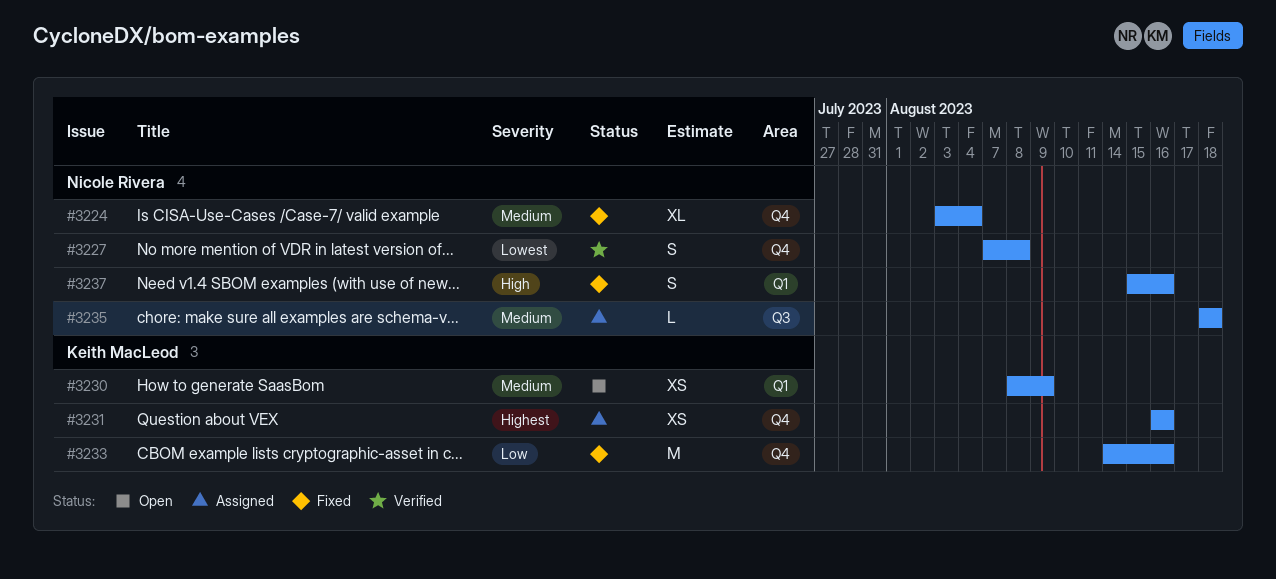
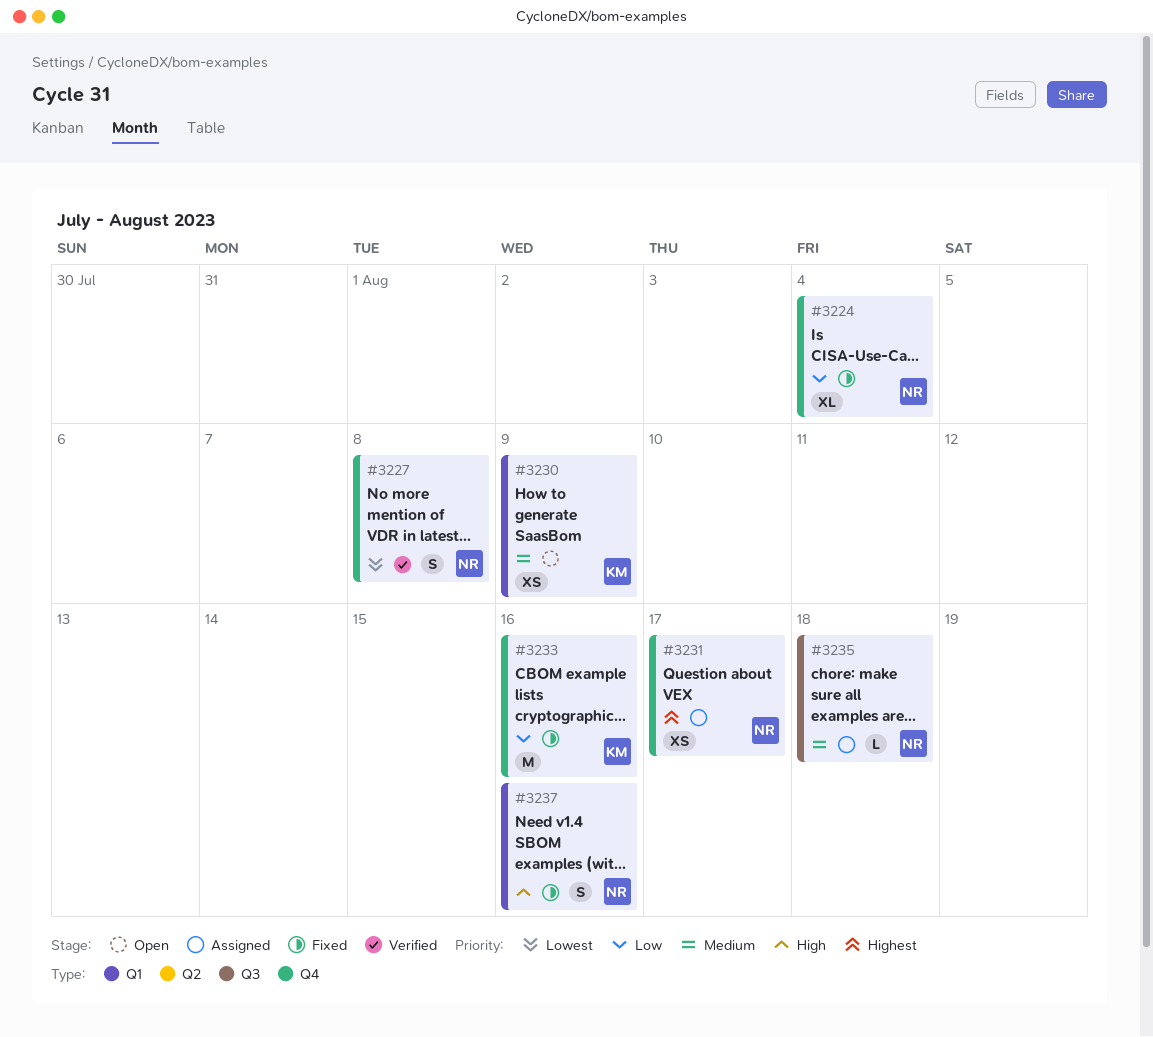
#3224, priority: Medium -> Low
#3231, owner: Keith MacLeod -> Nicole Rivera
#3231, due: Aug 16 -> Aug 17

